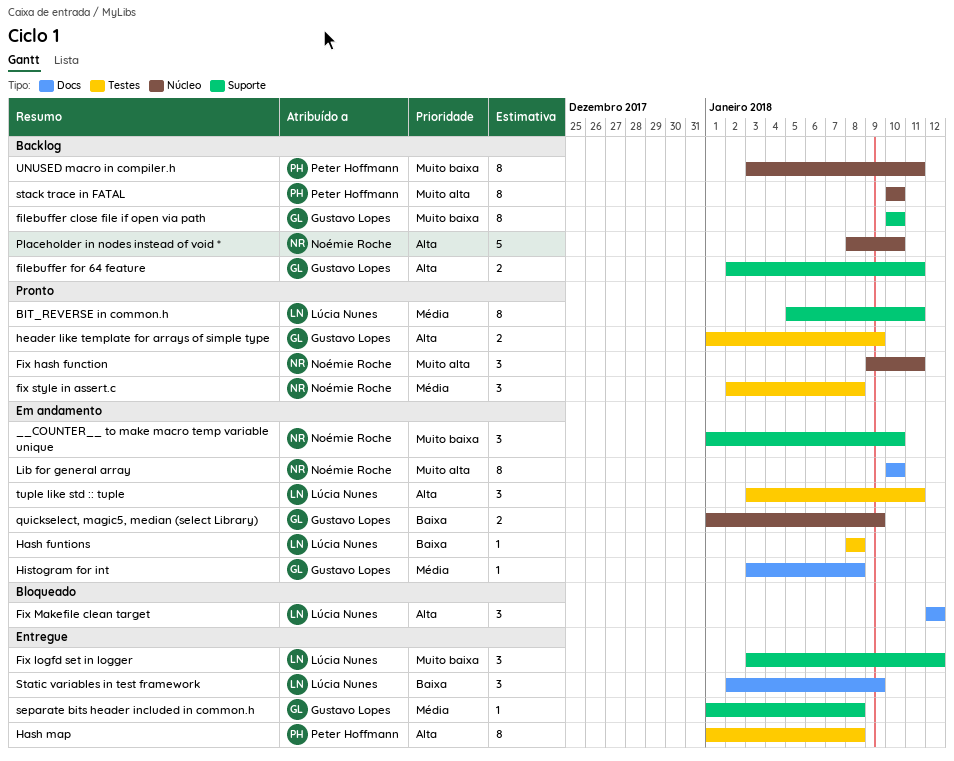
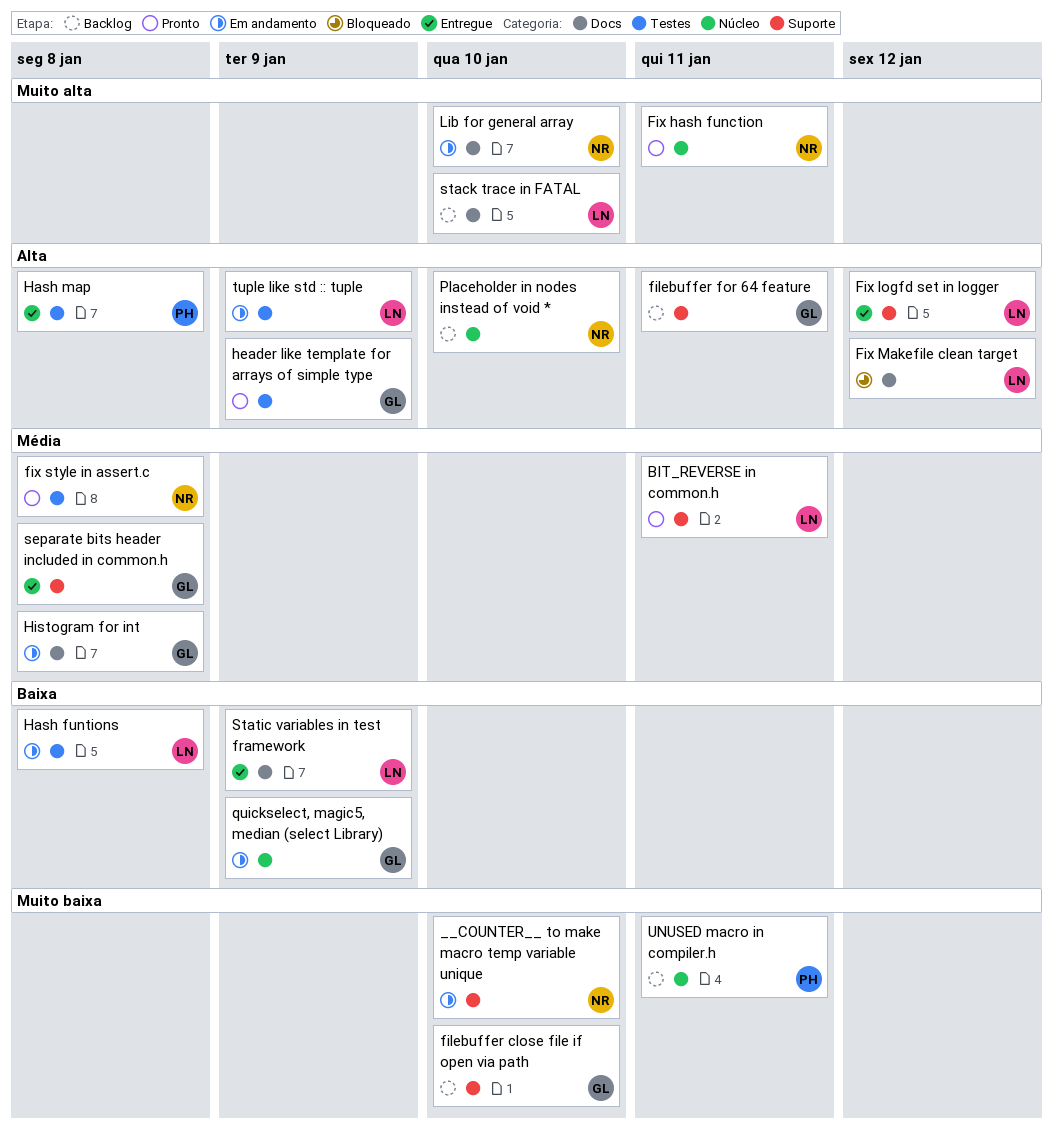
Fix logfd set in logger, priority: Muito baixa -> Alta
stack trace in FATAL, owner: Peter Hoffmann -> Lúcia Nunes
stack trace in FATAL, label: Núcleo -> Docs
tuple like std :: tuple, due: Jan 11 -> Jan 9

